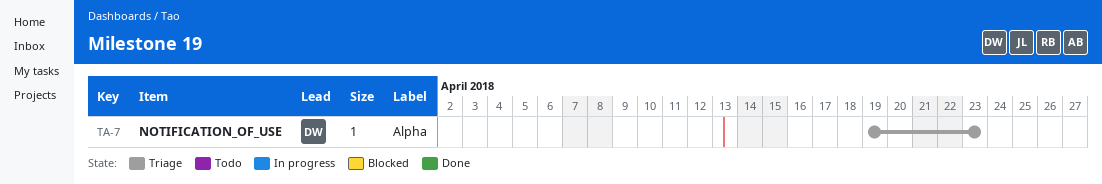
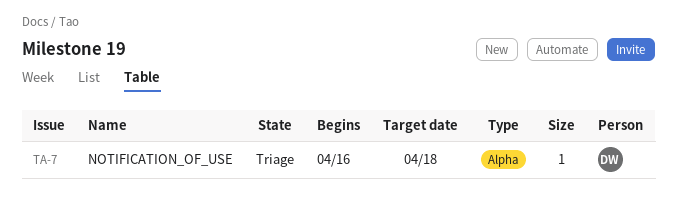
TA-7, start: Apr 19 -> Apr 16
TA-7, due: Apr 23 -> Apr 18

